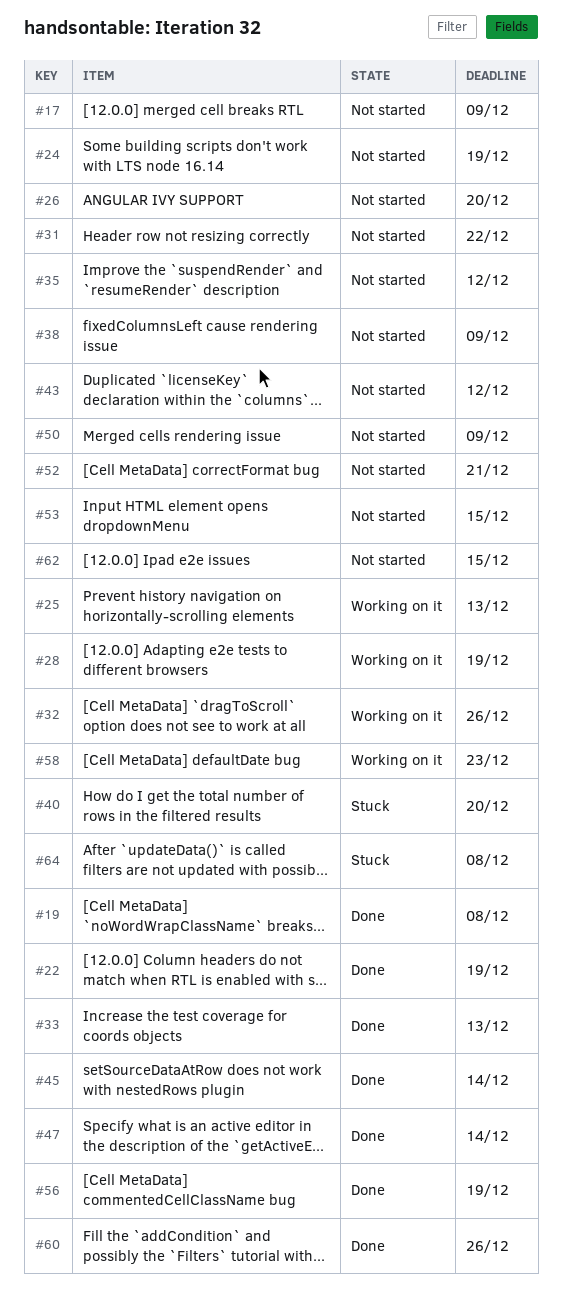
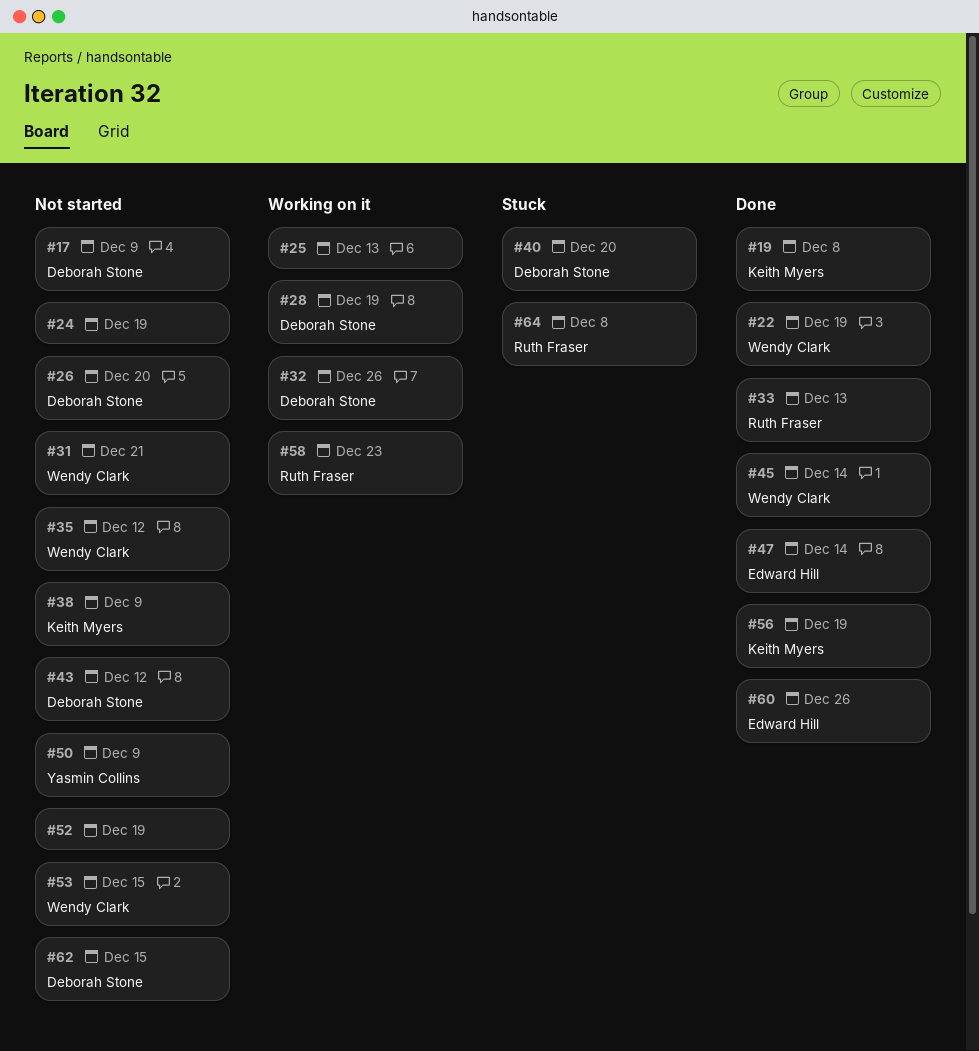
#31, due: Dec 22 -> Dec 21
#52, due: Dec 21 -> Dec 19

